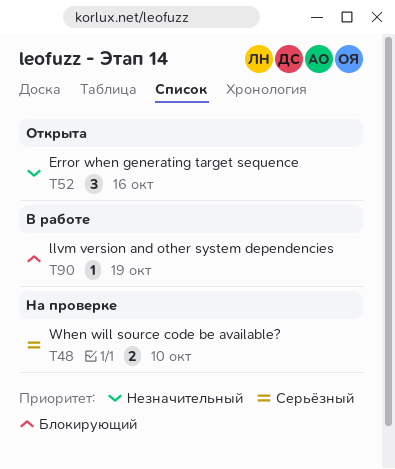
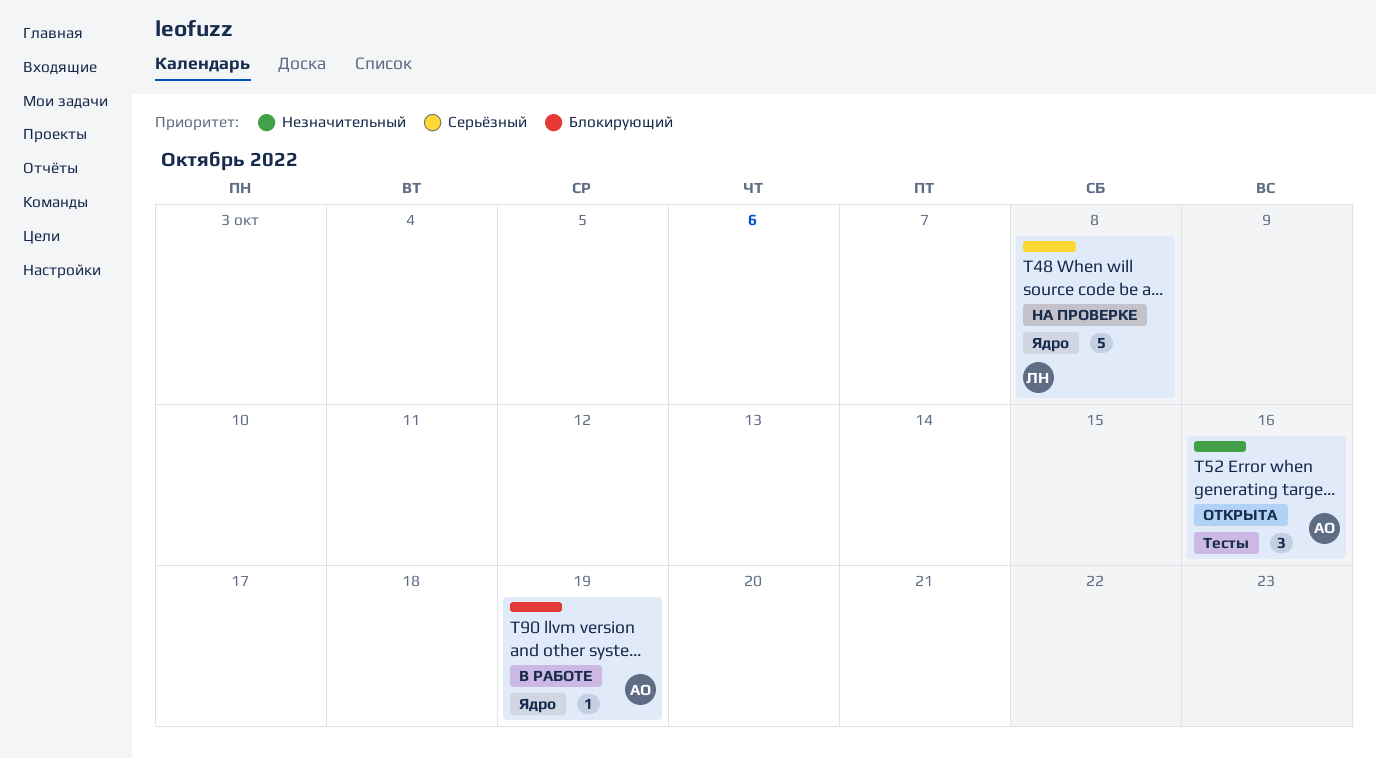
T48, estimate: 2 -> 5
T48, due: Oct 10 -> Oct 8

